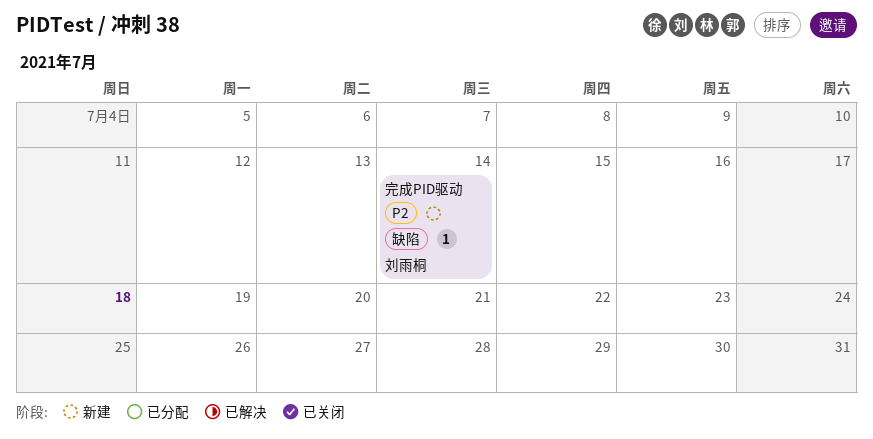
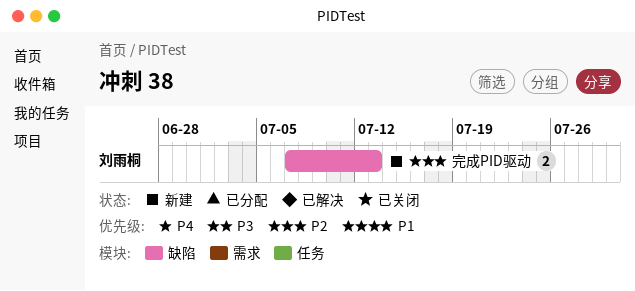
完成PID驱动, estimate: 1 -> 2
完成PID驱动, due: Jul 14 -> Jul 13

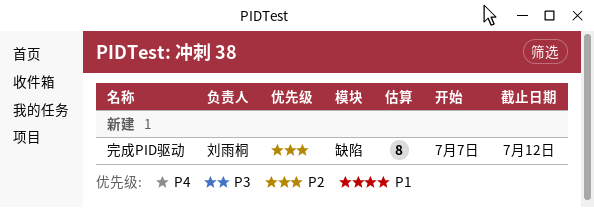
完成PID驱动, estimate: 2 -> 8
完成PID驱动, due: Jul 13 -> Jul 12

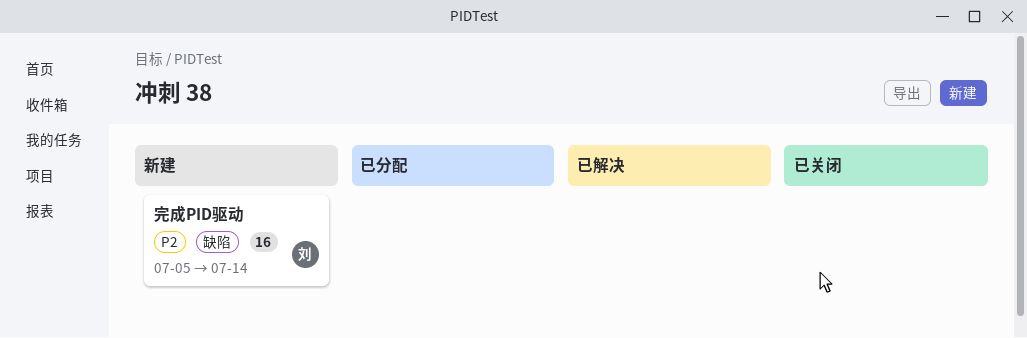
完成PID驱动, estimate: 8 -> 16
完成PID驱动, start: Jul 7 -> Jul 5
完成PID驱动, due: Jul 12 -> Jul 14

